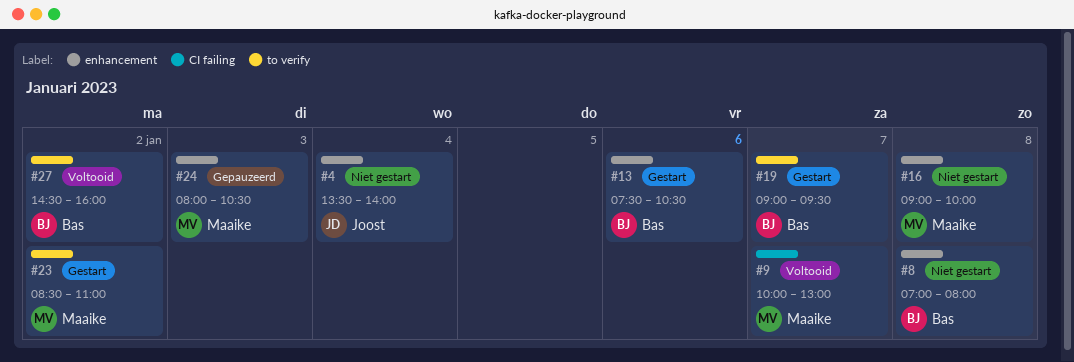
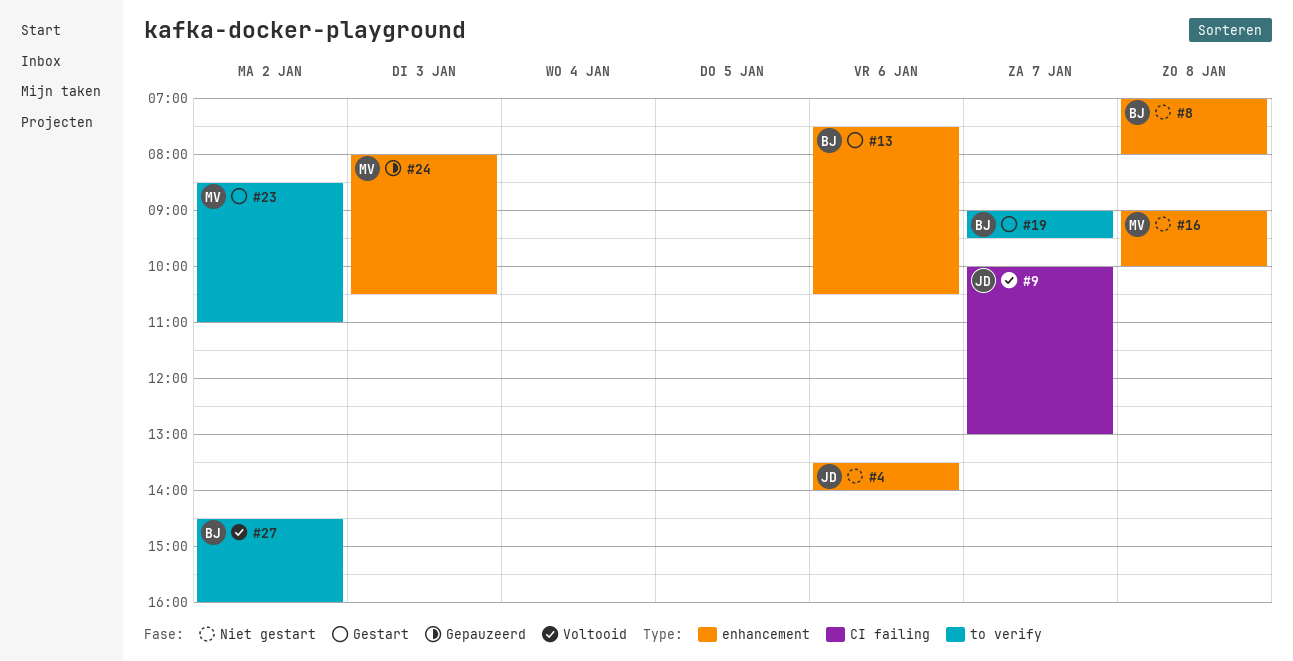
#4, day: Jan 4 -> Jan 6
#9, owner: Maaike -> Joost

